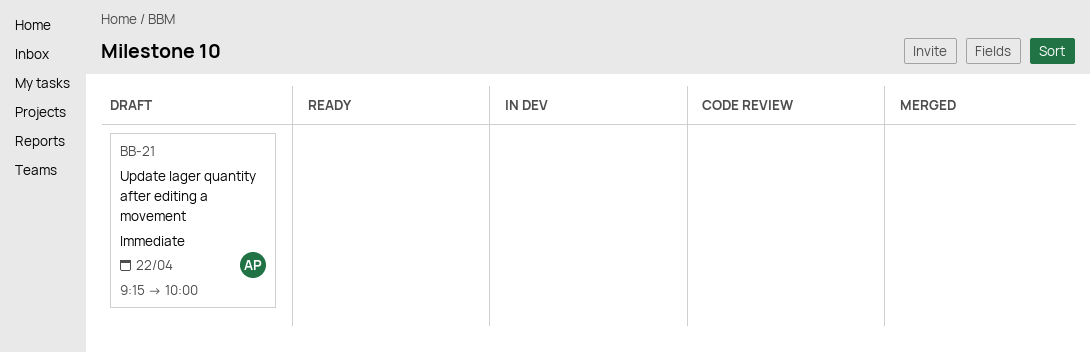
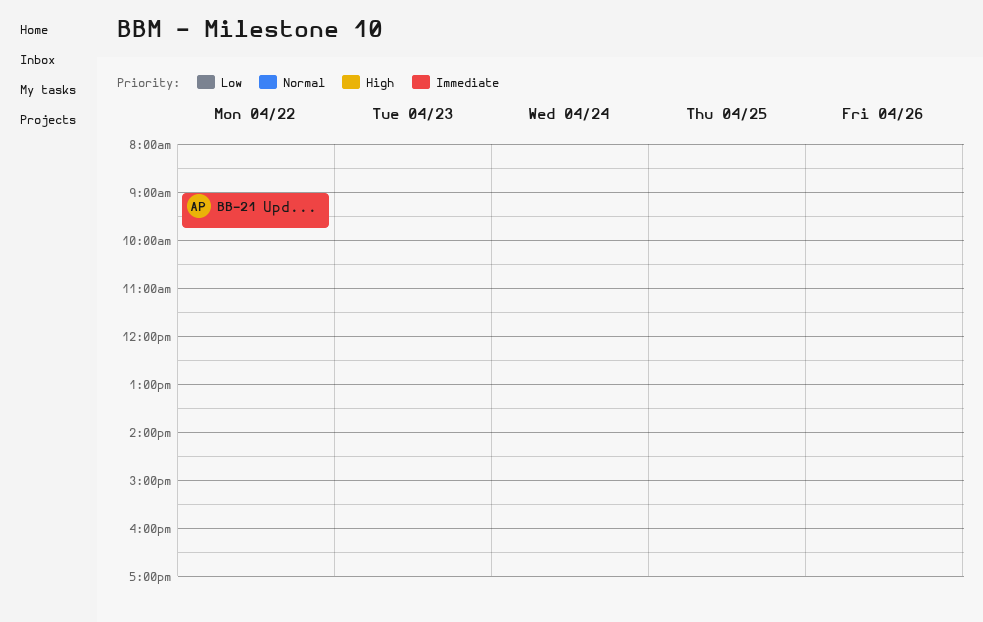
BB-21, begins: 09:15 -> 09:00
BB-21, ends: 10:00 -> 09:45

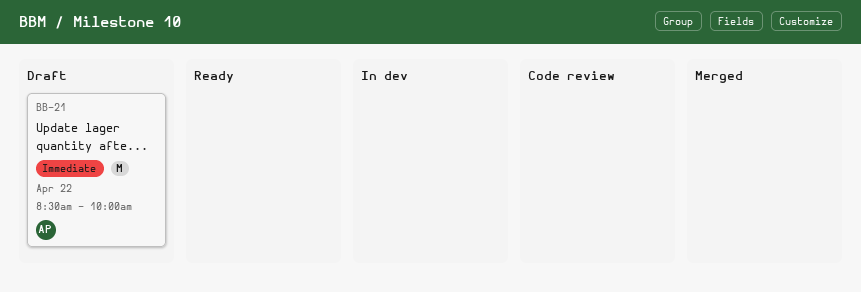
BB-21, begins: 09:00 -> 08:30
BB-21, ends: 09:45 -> 10:00

